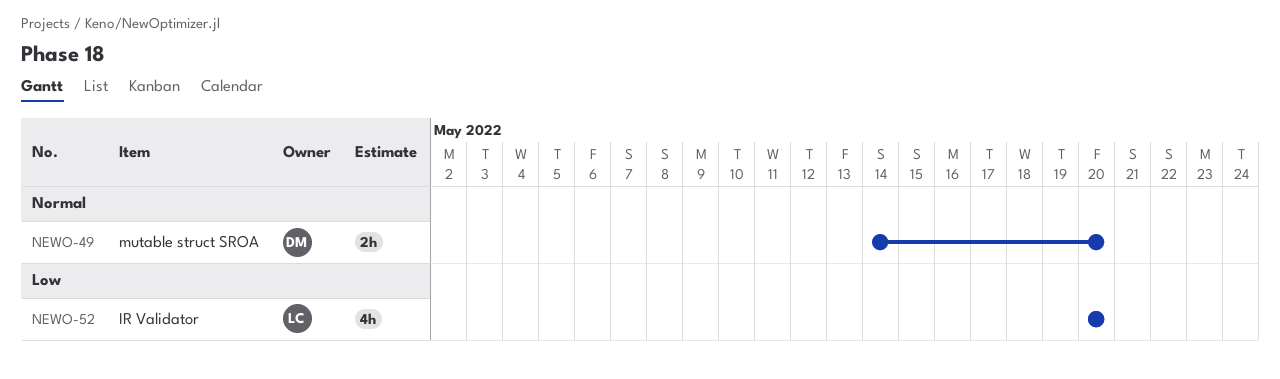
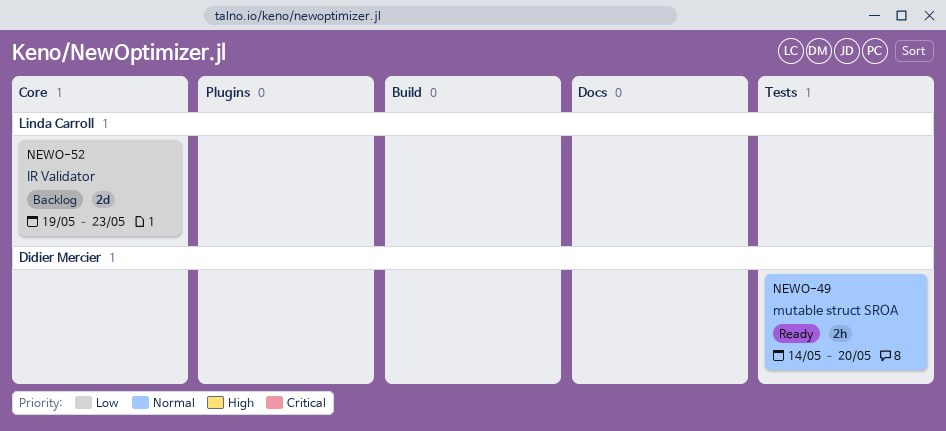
NEWO-52, estimate: 4h -> 2d
NEWO-52, start: May 20 -> May 19
NEWO-52, due: May 20 -> May 23

